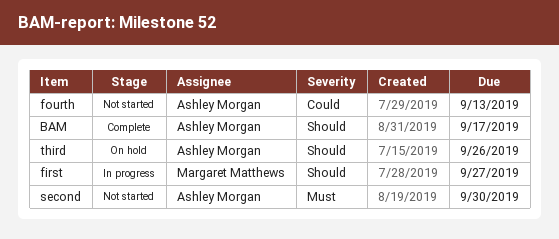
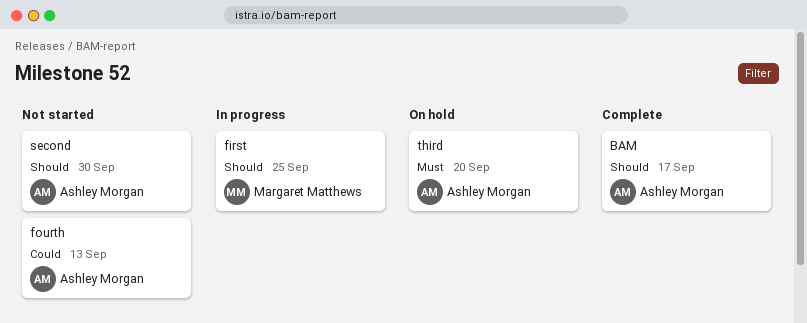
first, due: Sep 27 -> Sep 25
second, priority: Must -> Should
third, priority: Should -> Must
third, due: Sep 26 -> Sep 20

